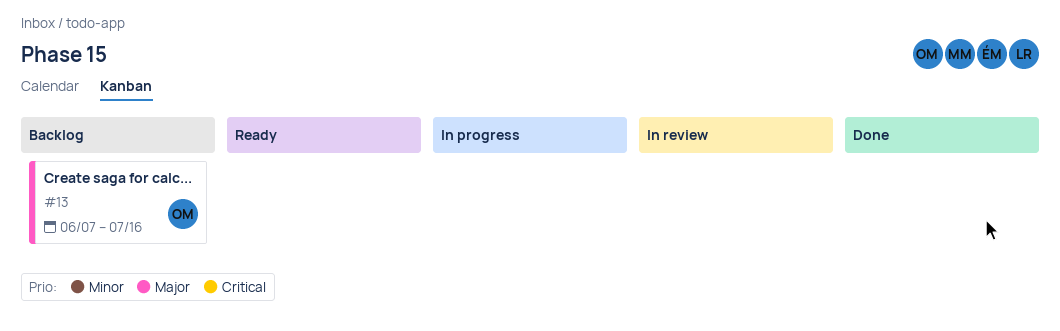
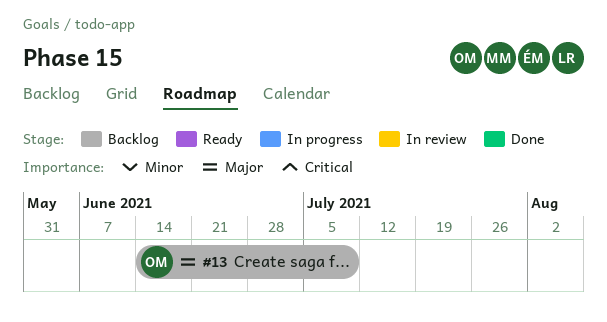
#13, start: Jun 7 -> Jun 14
#13, due: Jul 16 -> Jul 9

